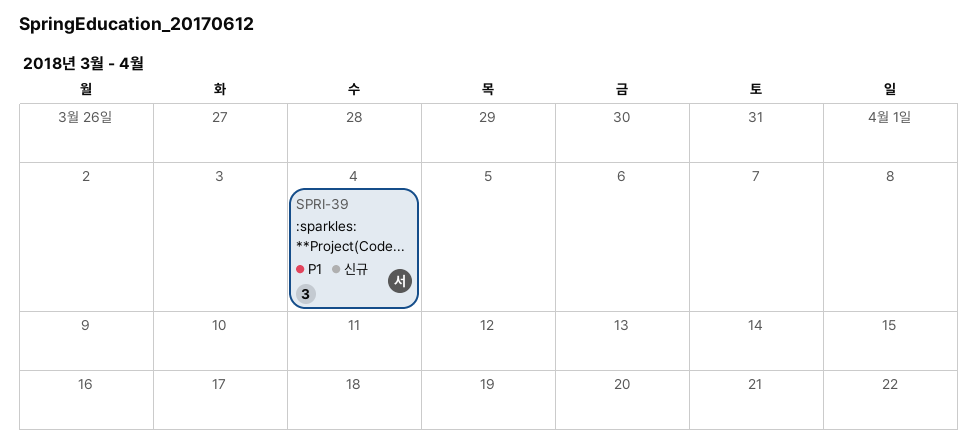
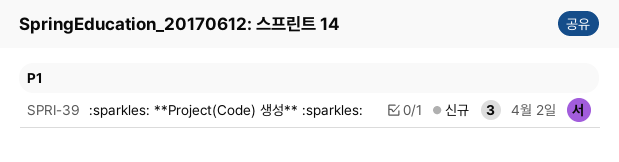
SPRI-39, due: Apr 4 -> Apr 2

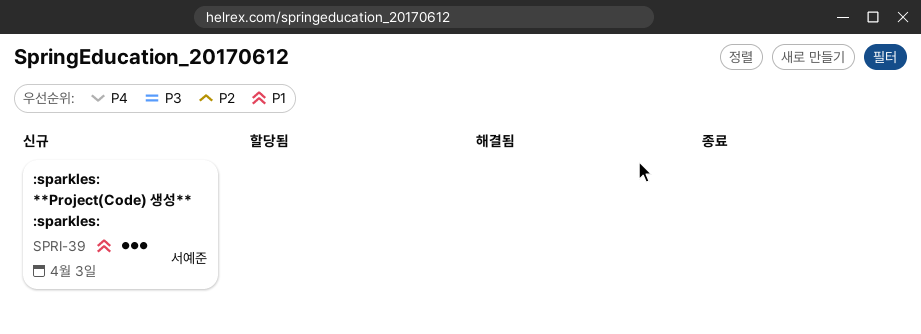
SPRI-39, due: Apr 2 -> Apr 3

